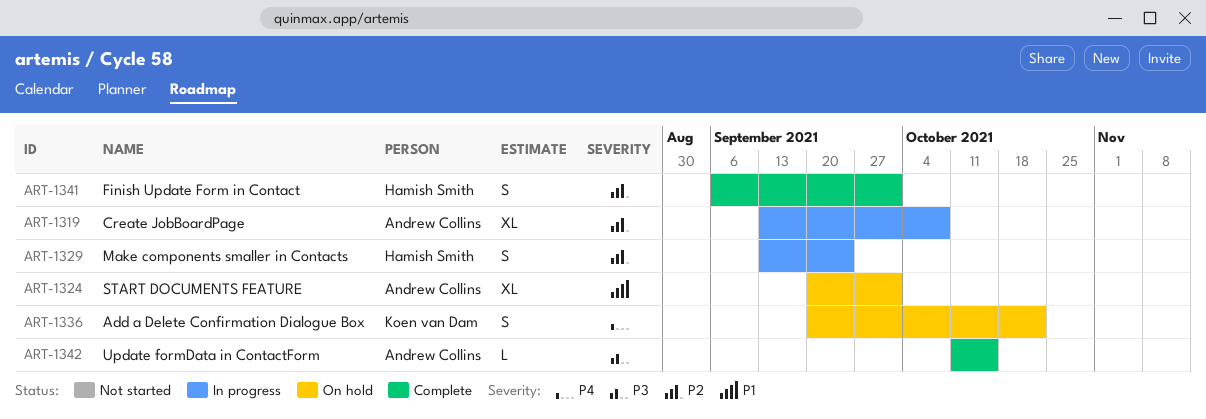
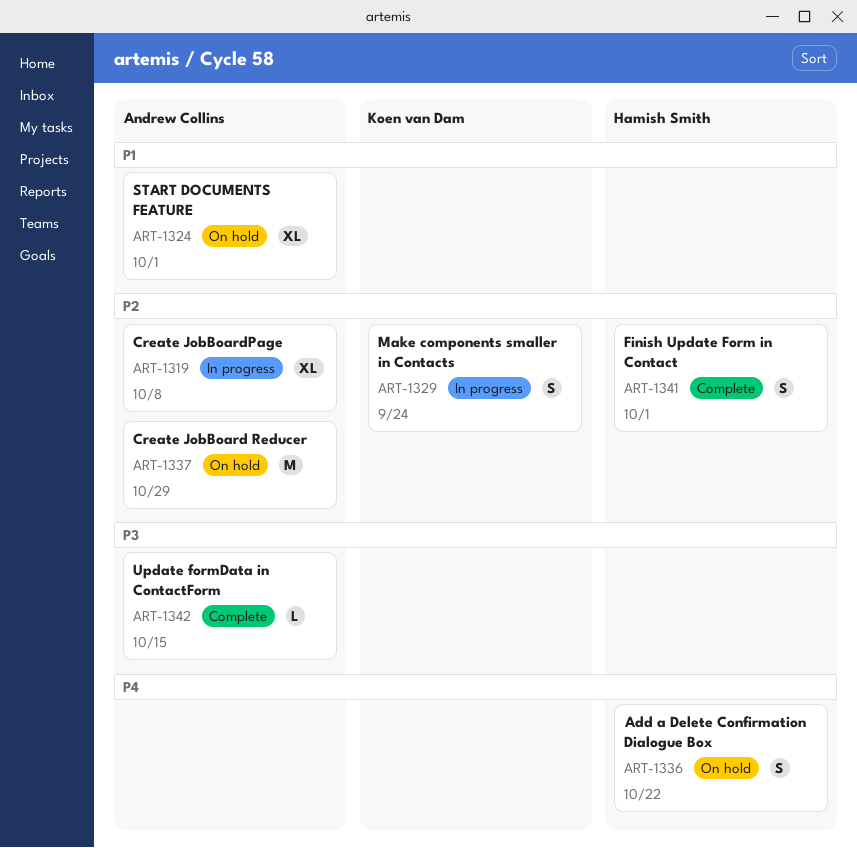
ART-1329, owner: Hamish Smith -> Koen van Dam
ART-1336, owner: Koen van Dam -> Hamish Smith
ART-1337: none -> present

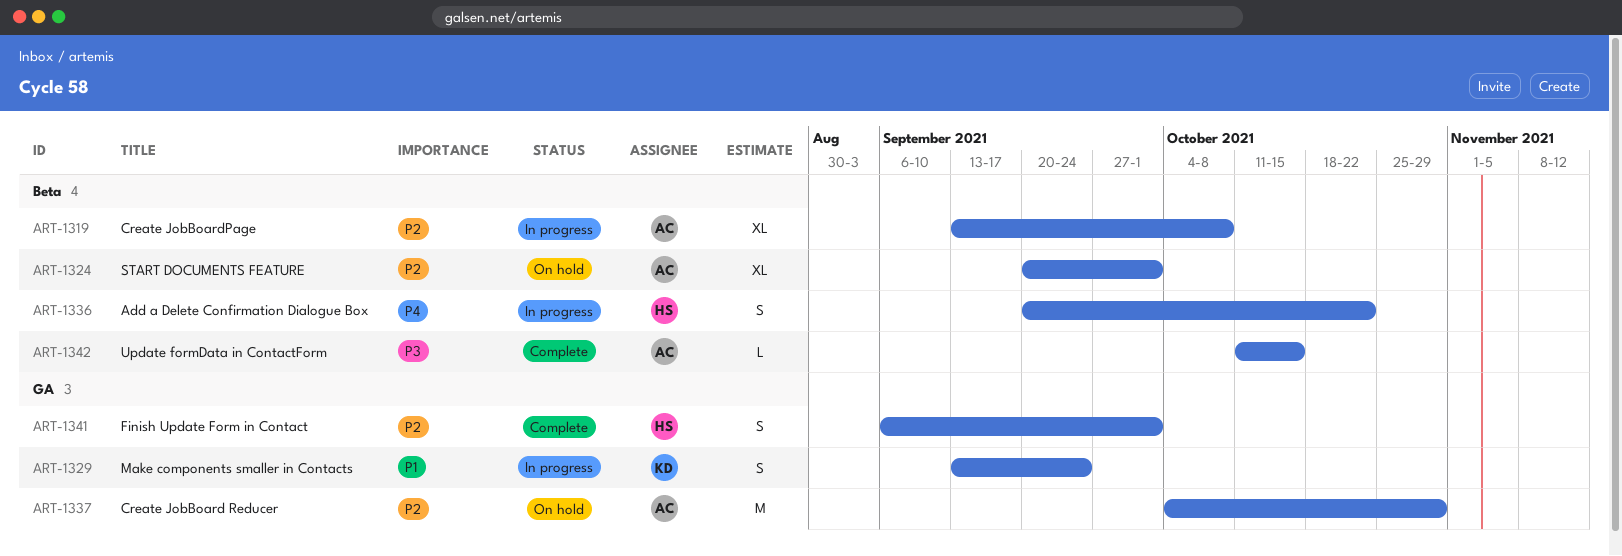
ART-1324, priority: P1 -> P2
ART-1329, priority: P2 -> P1
ART-1336, status: On hold -> In progress

